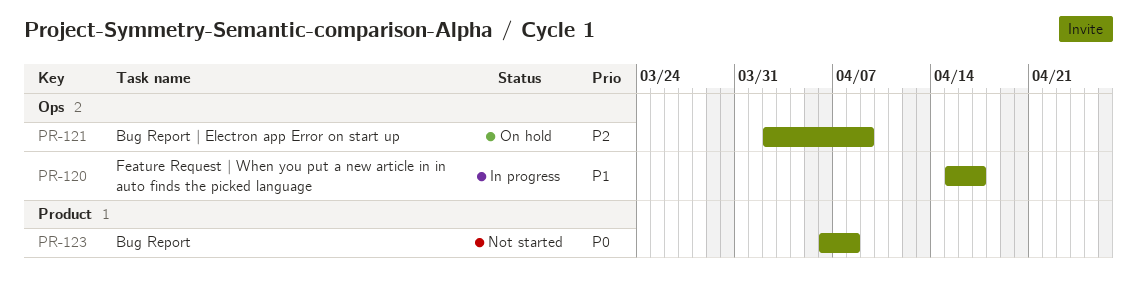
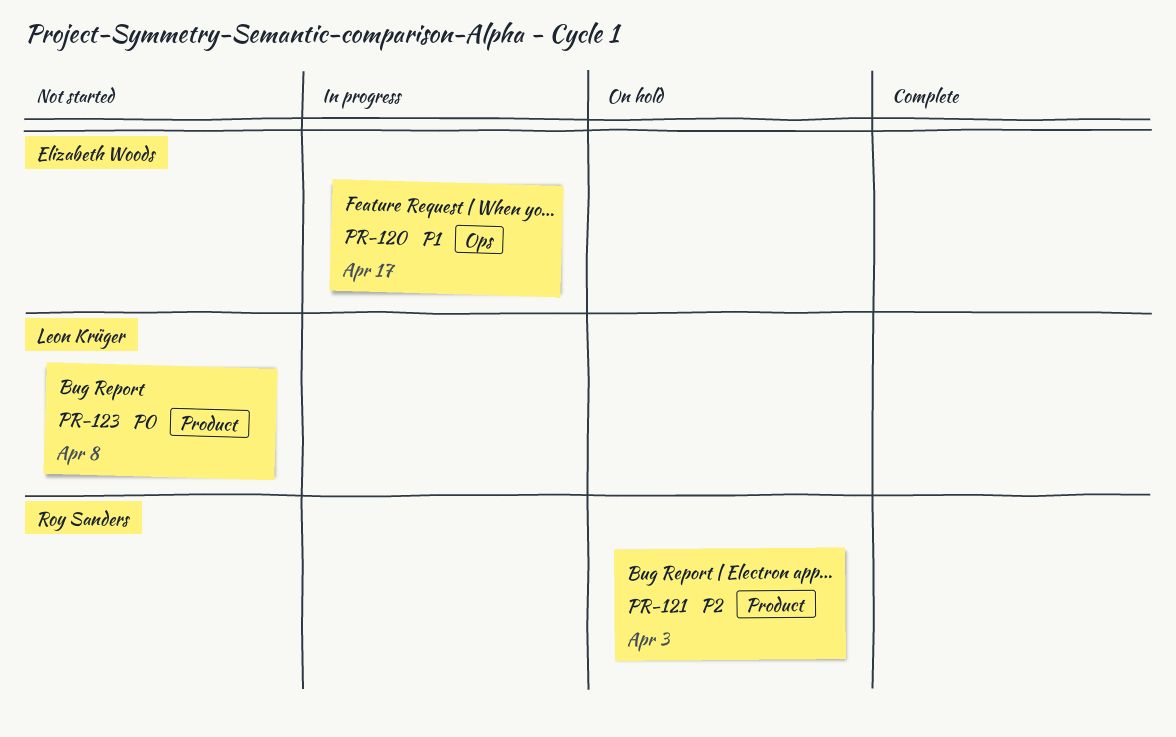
PR-121, label: Ops -> Product
PR-121, due: Apr 9 -> Apr 3

